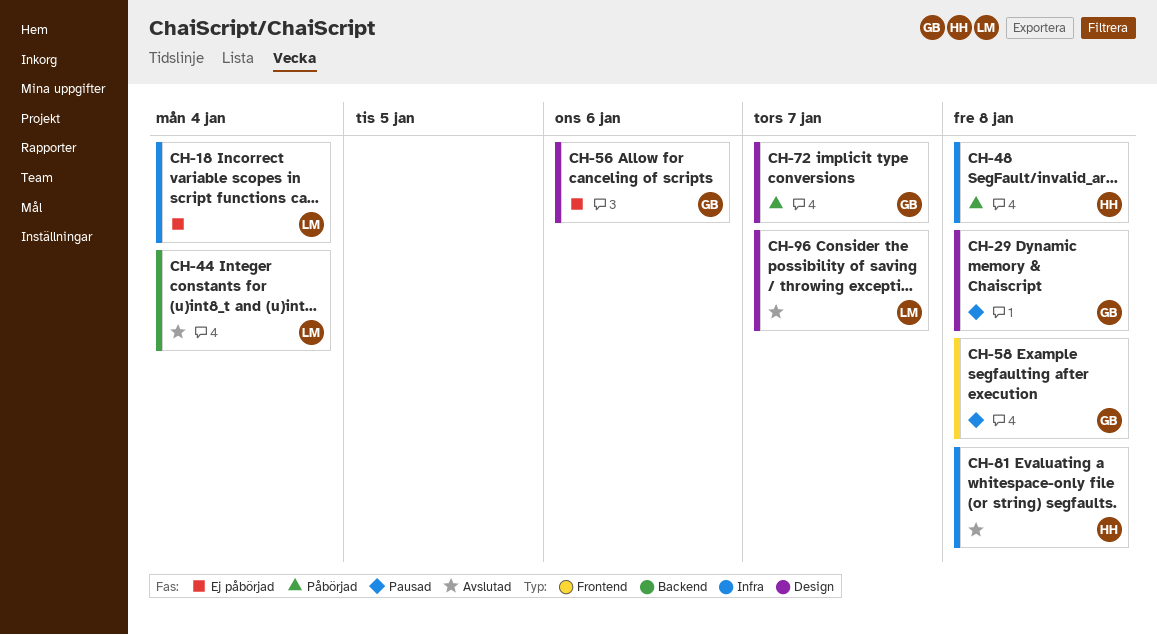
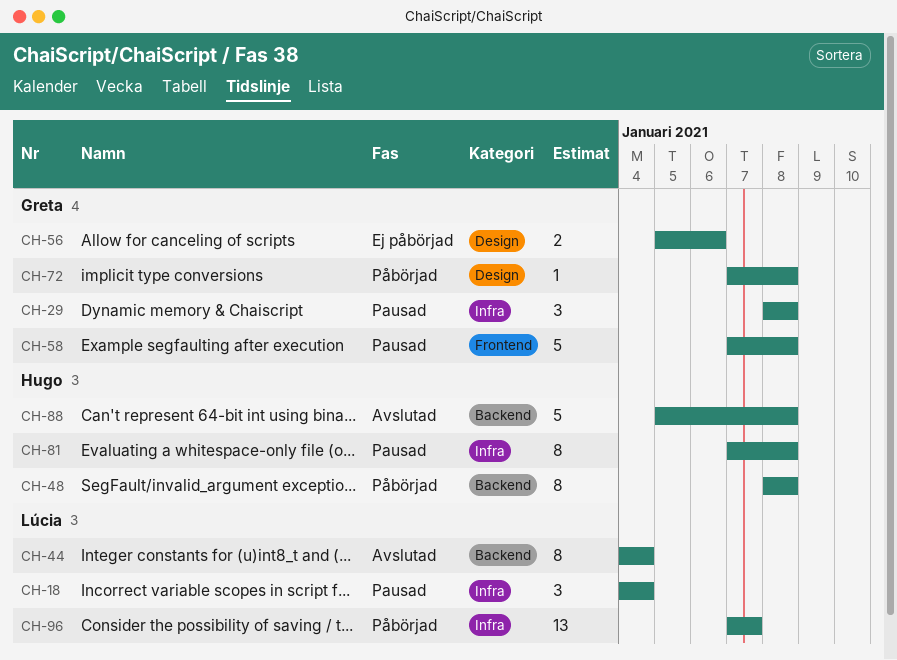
CH-18, status: Ej påbörjad -> Pausad
CH-29, label: Design -> Infra
CH-48, label: Infra -> Backend
CH-72, due: Jan 7 -> Jan 8
CH-81, status: Avslutad -> Pausad
CH-88: none -> present
CH-96, status: Avslutad -> Påbörjad
CH-96, label: Design -> Infra

